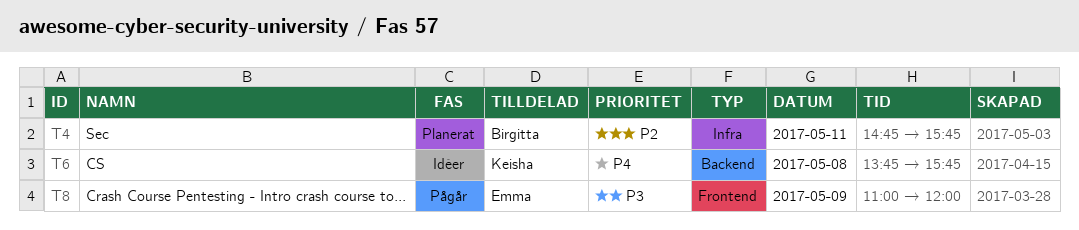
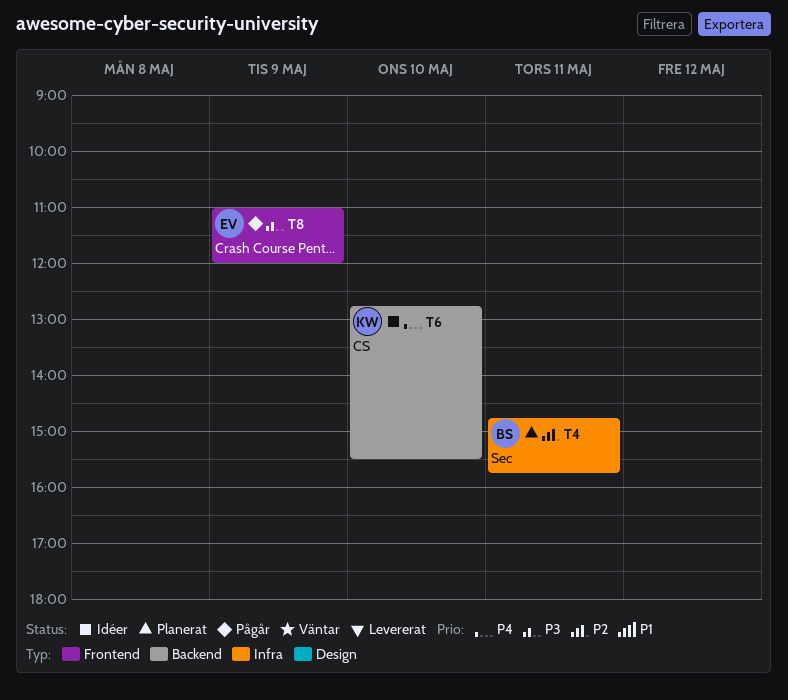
T6, day: May 8 -> May 10
T6, begins: 13:45 -> 12:45
T6, ends: 15:45 -> 15:30

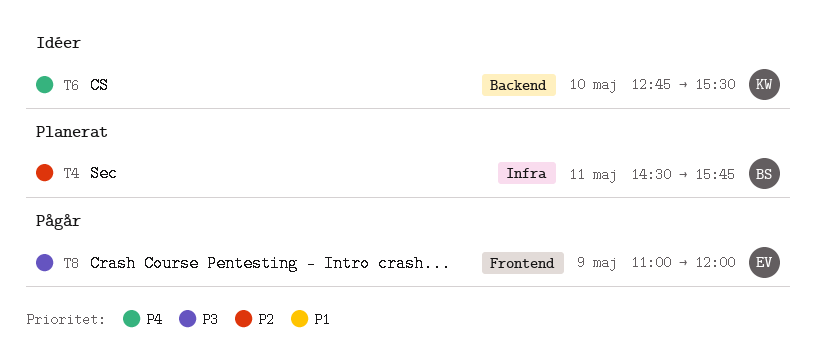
T4, begins: 14:45 -> 14:30

